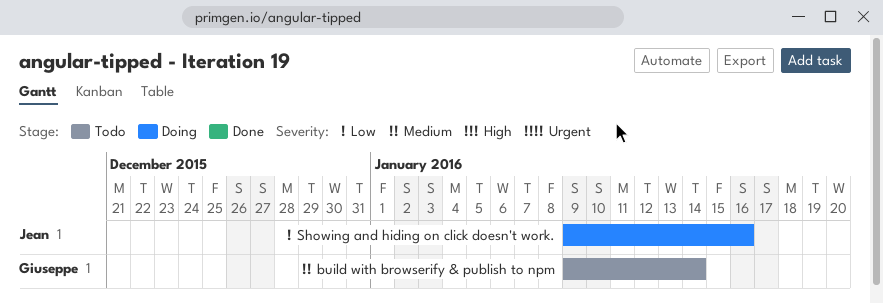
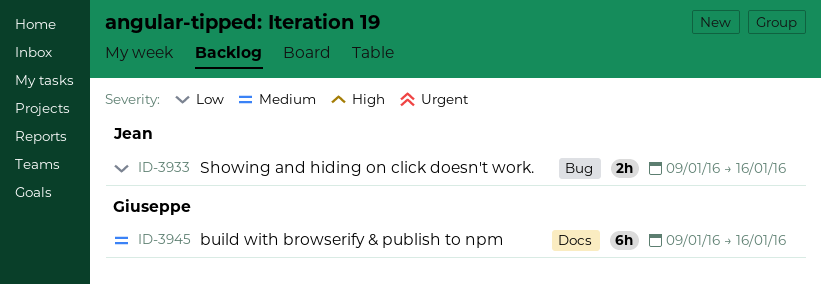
build with browserify & publish to npm, due: Jan 14 -> Jan 16

